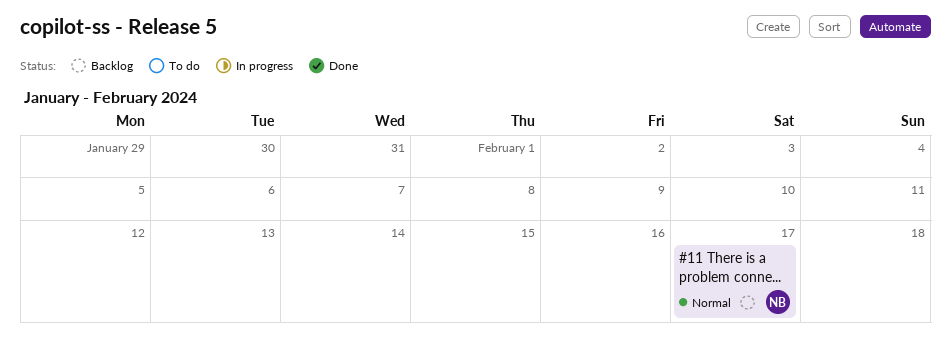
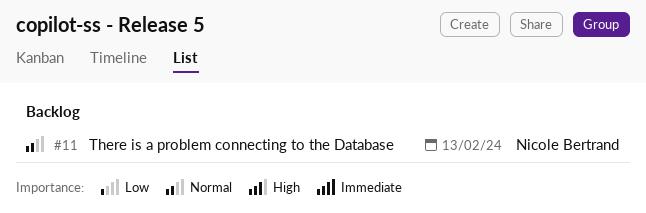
#11, due: Feb 17 -> Feb 13

